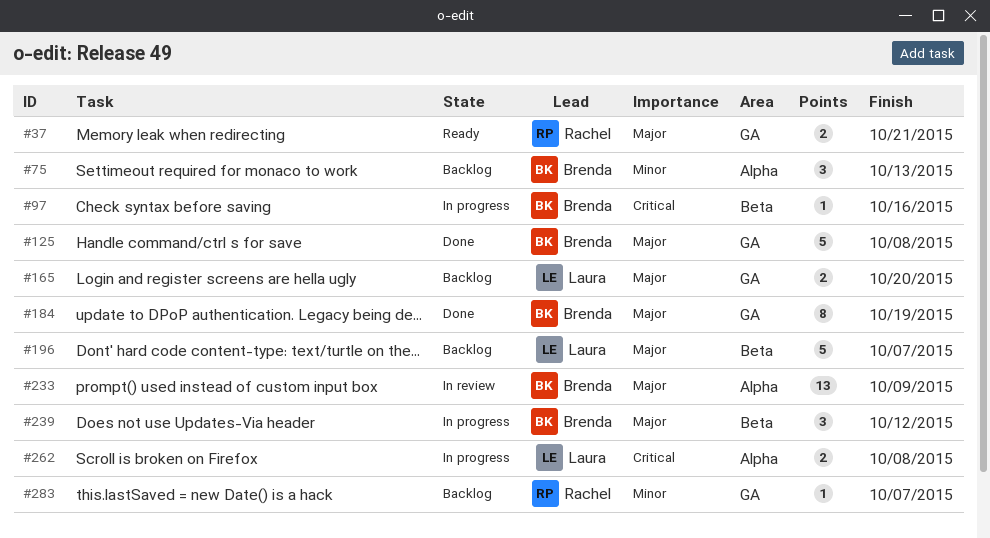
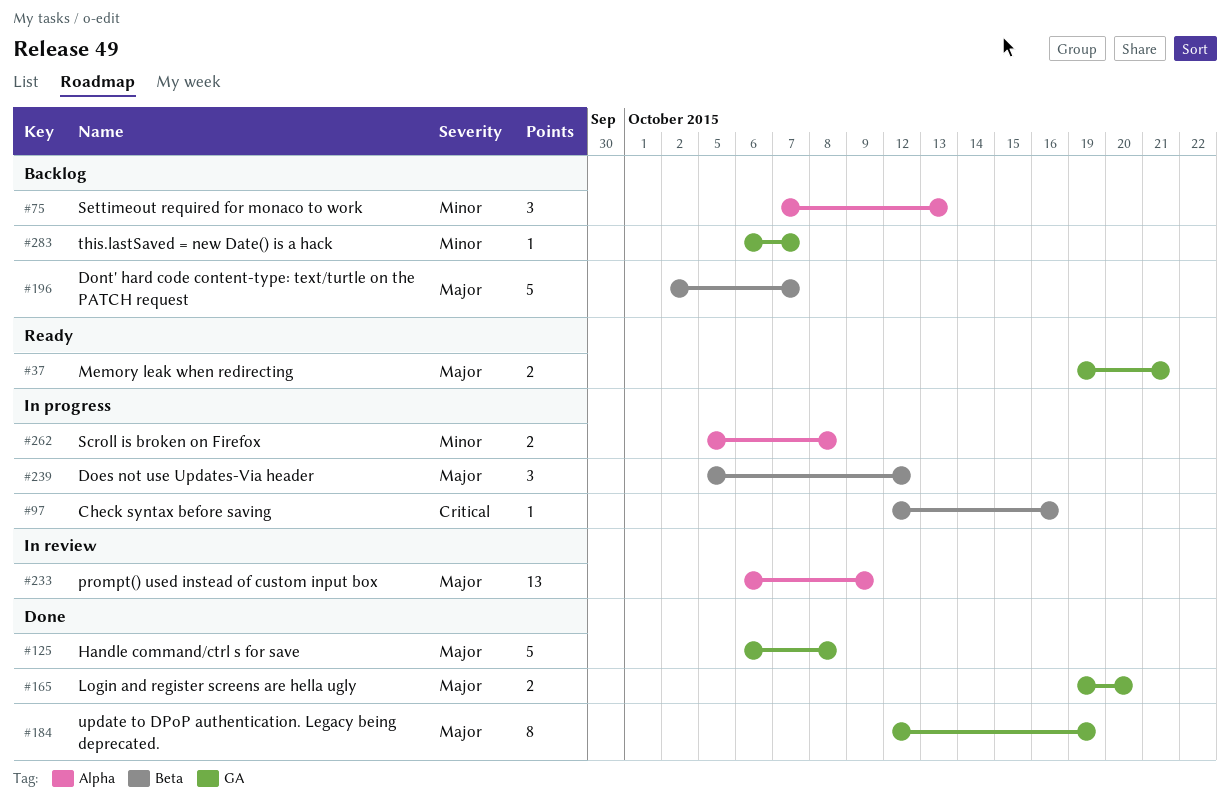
#165, status: Backlog -> Done
#262, priority: Critical -> Minor

